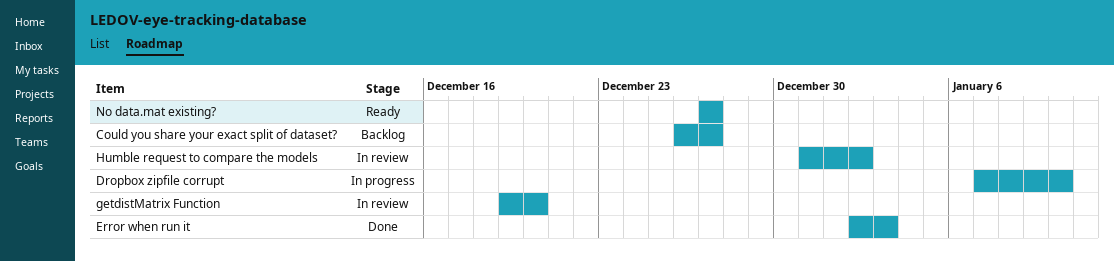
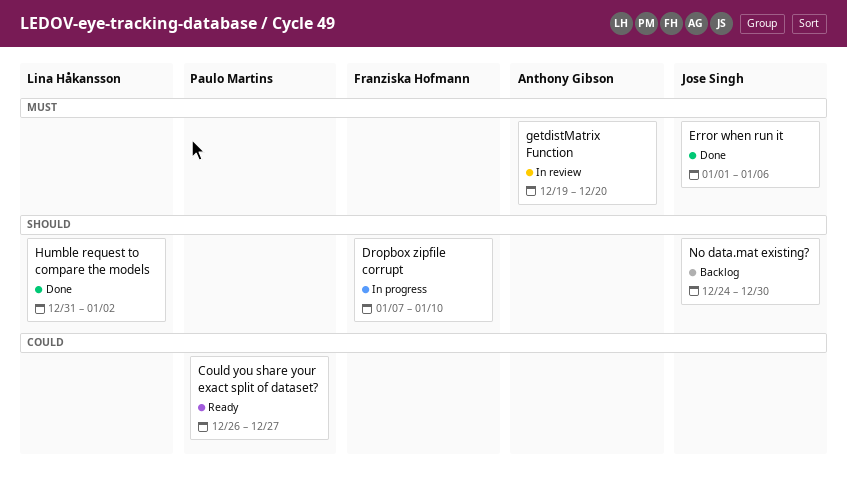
Could you share your exact split of dataset?, status: Backlog -> Ready
Error when run it, start: Jan 2 -> Jan 1
Error when run it, due: Jan 3 -> Jan 6
Humble request to compare the models, status: In review -> Done
No data.mat existing?, status: Ready -> Backlog
No data.mat existing?, start: Dec 27 -> Dec 24
No data.mat existing?, due: Dec 27 -> Dec 30

